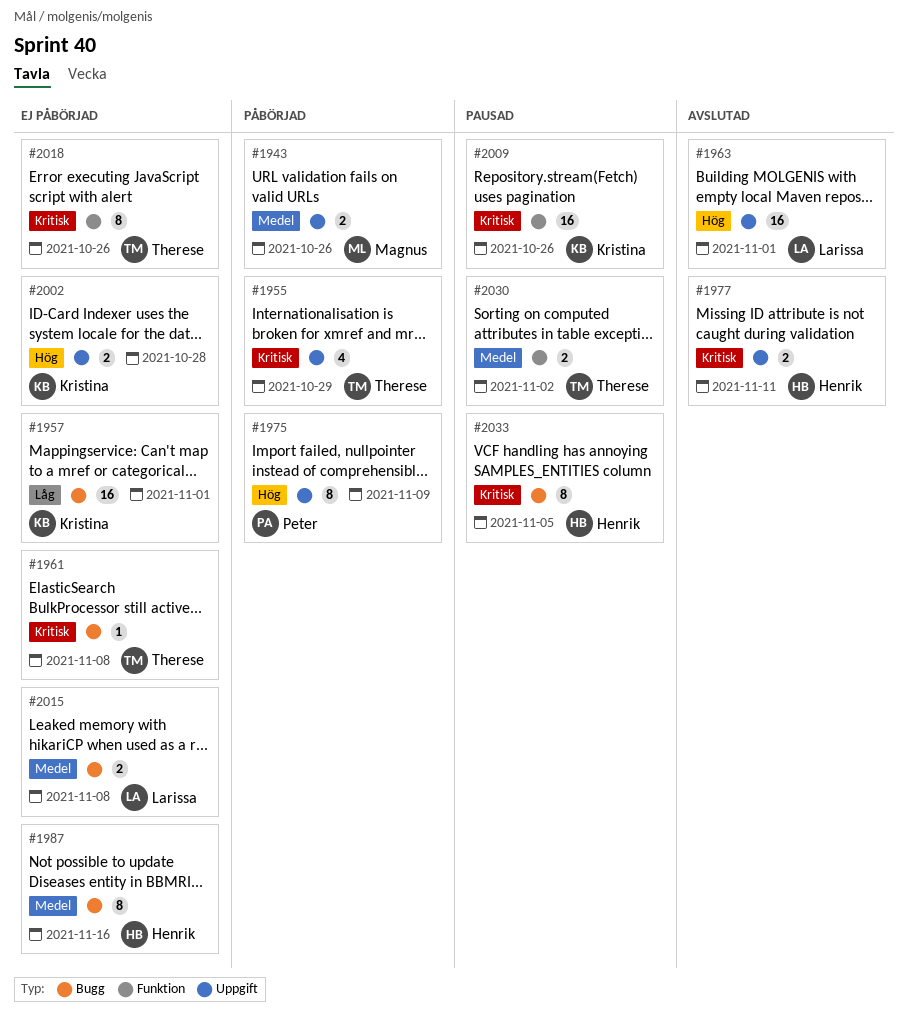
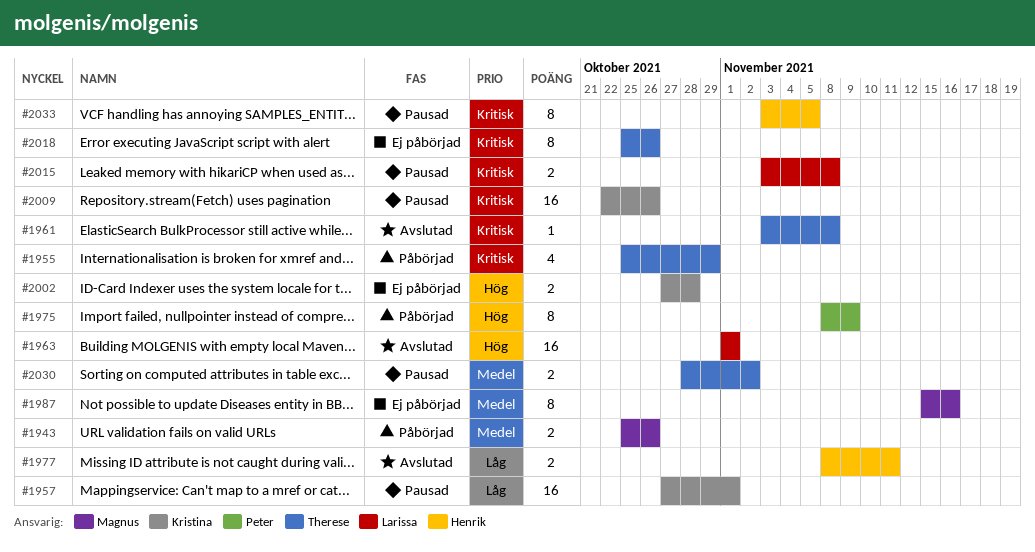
#1957, status: Ej påbörjad -> Pausad
#1961, status: Ej påbörjad -> Avslutad
#1977, priority: Kritisk -> Låg
#1987, owner: Henrik -> Magnus
#2015, status: Ej påbörjad -> Pausad
#2015, priority: Medel -> Kritisk

